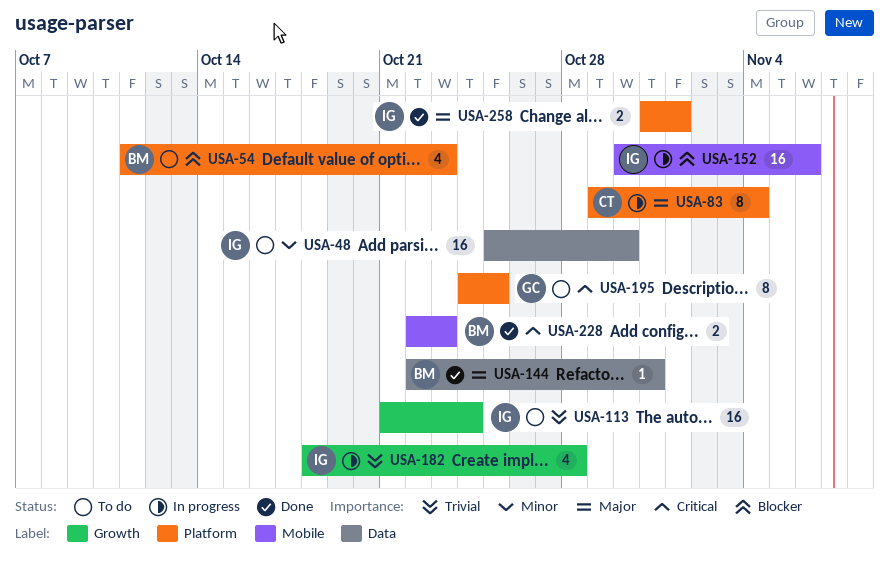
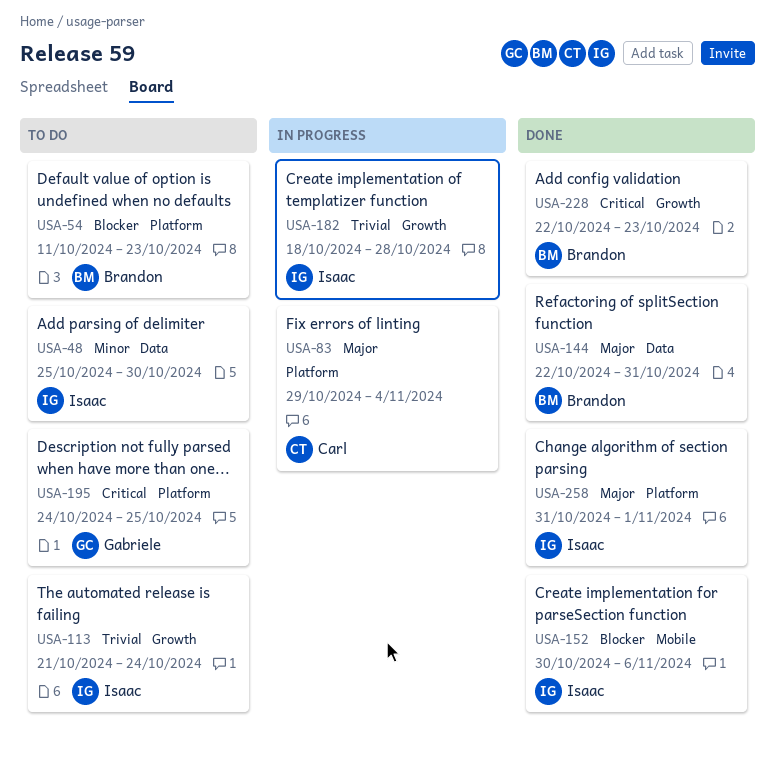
USA-152, status: In progress -> Done
USA-228, label: Mobile -> Growth

